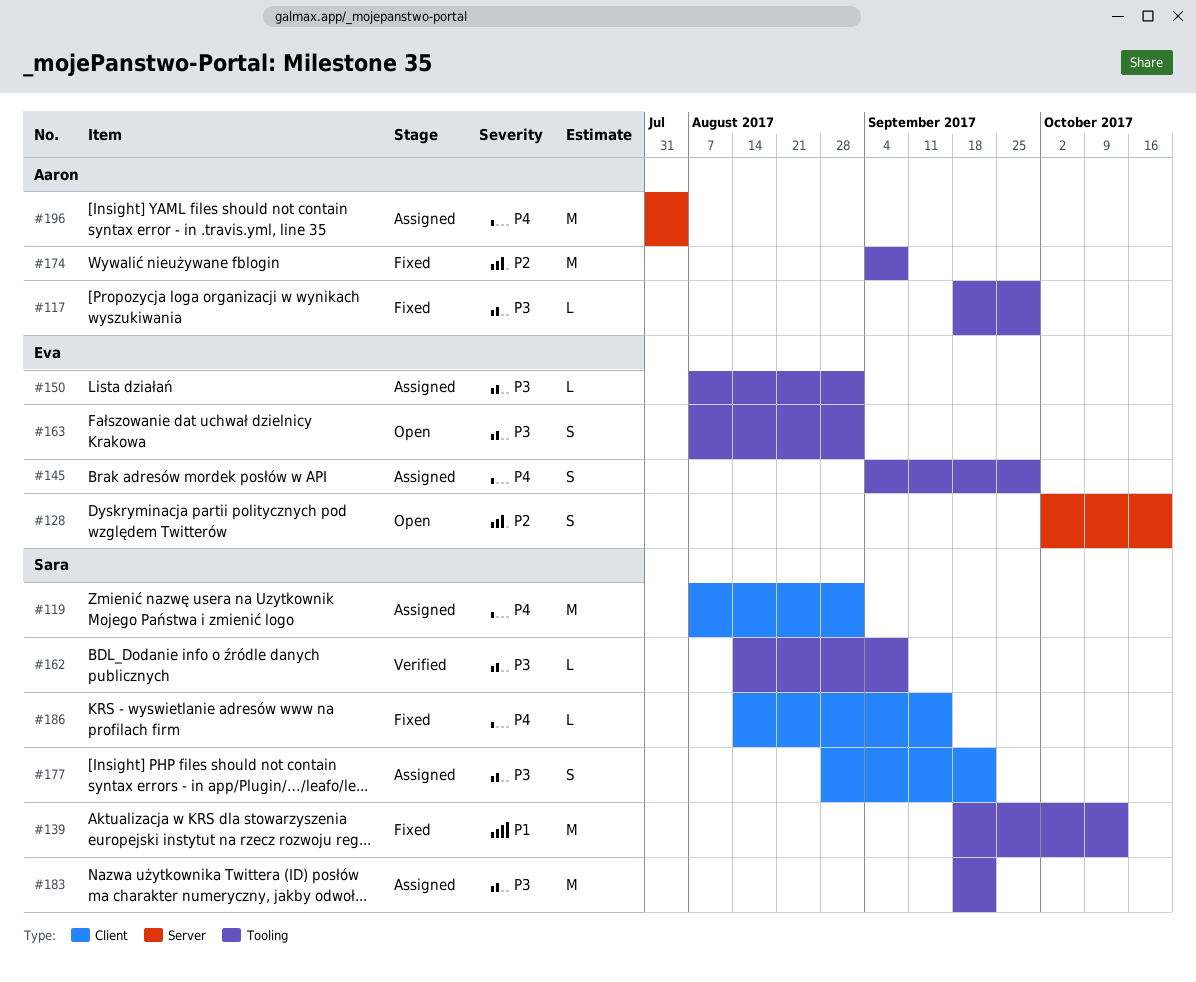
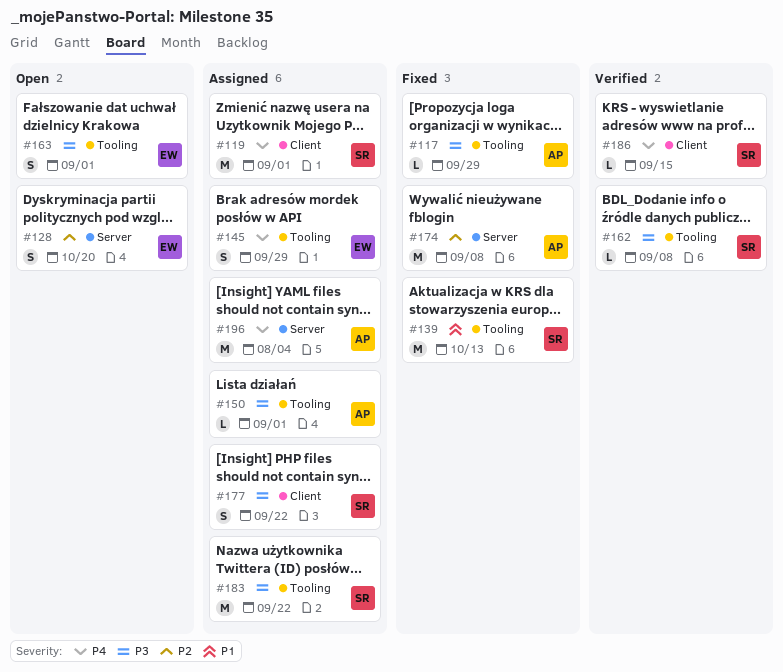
#150, owner: Eva -> Aaron
#174, label: Tooling -> Server
#186, status: Fixed -> Verified

